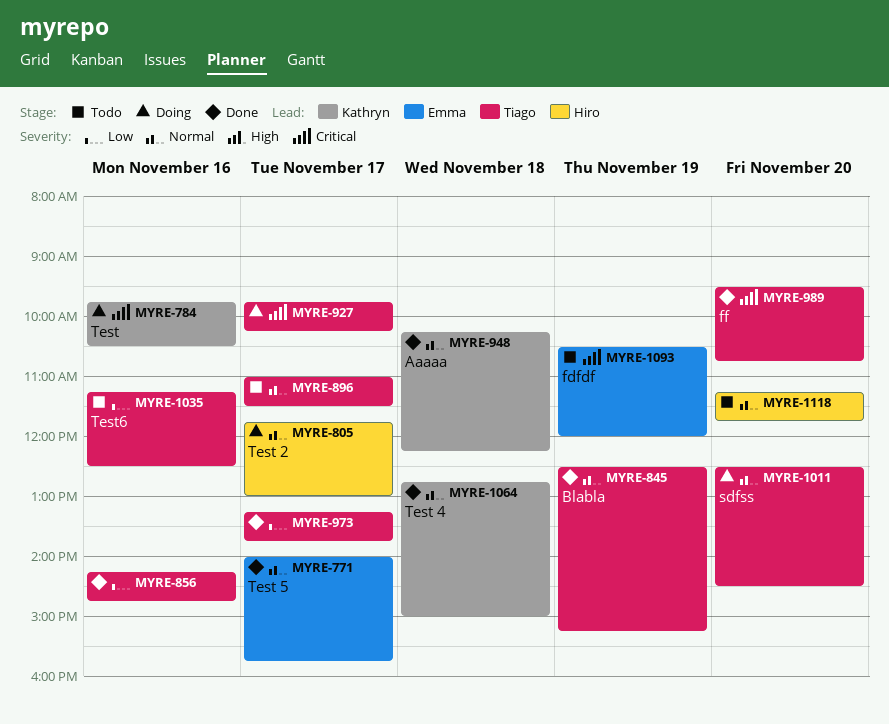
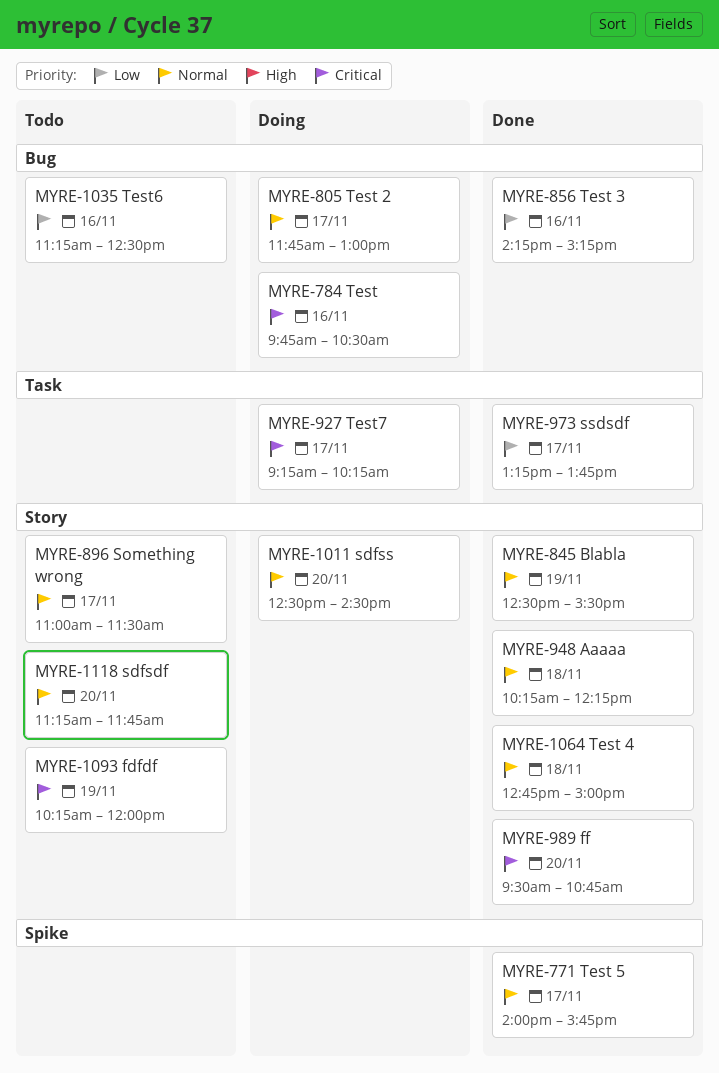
MYRE-845, ends: 15:15 -> 15:30
MYRE-856, ends: 14:45 -> 15:15
MYRE-927, begins: 09:45 -> 09:15
MYRE-1093, begins: 10:30 -> 10:15

